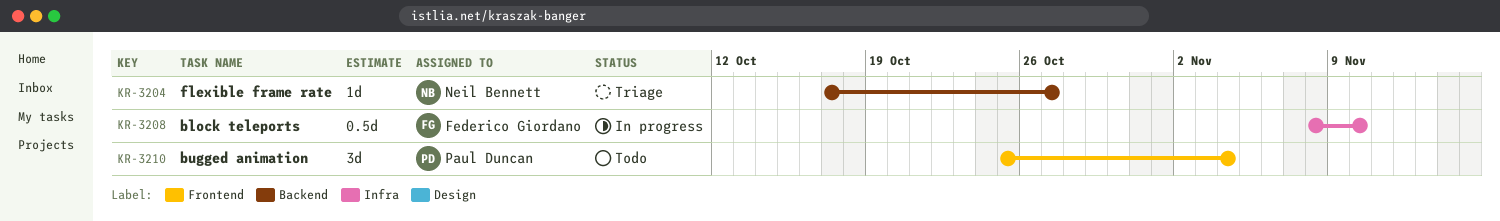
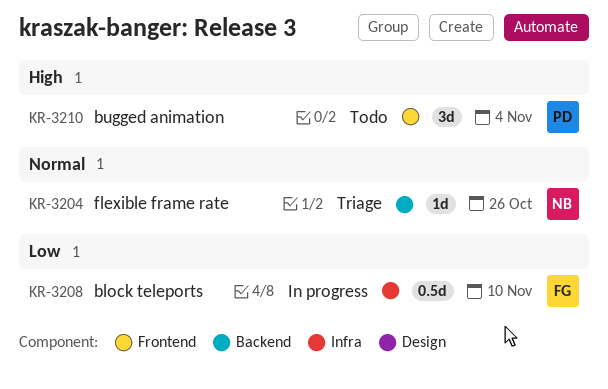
KR-3204, due: Oct 27 -> Oct 26

